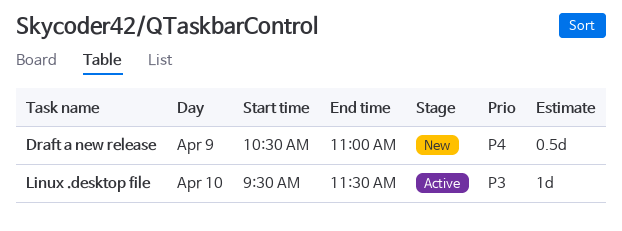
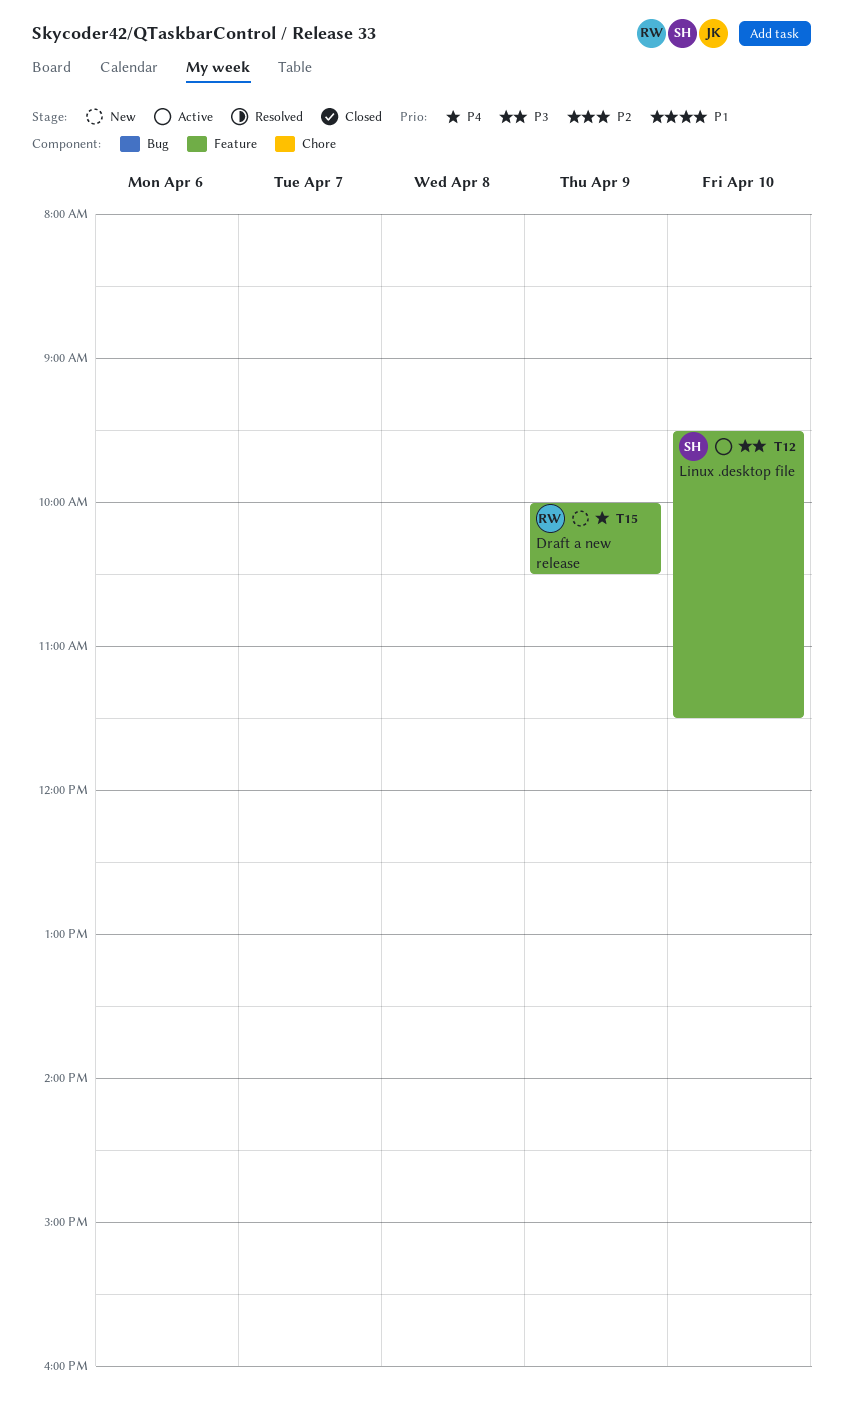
Draft a new release, begins: 10:30 -> 10:00
Draft a new release, ends: 11:00 -> 10:30

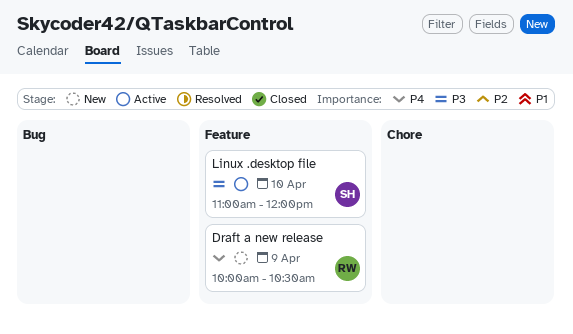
Linux .desktop file, begins: 09:30 -> 11:00
Linux .desktop file, ends: 11:30 -> 12:00

